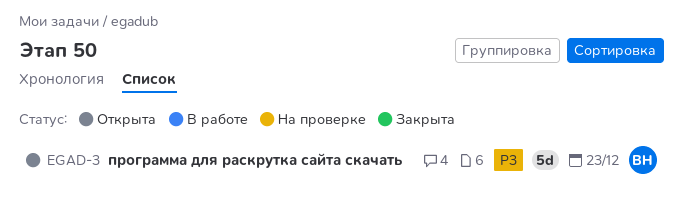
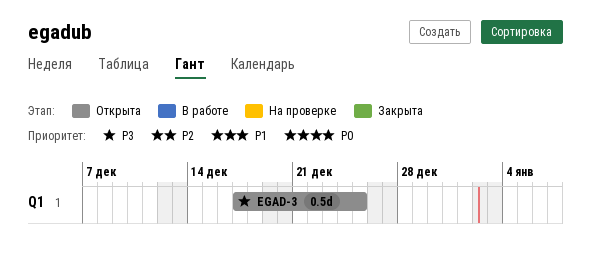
EGAD-3, estimate: 5d -> 0.5d
EGAD-3, due: Dec 23 -> Dec 25

